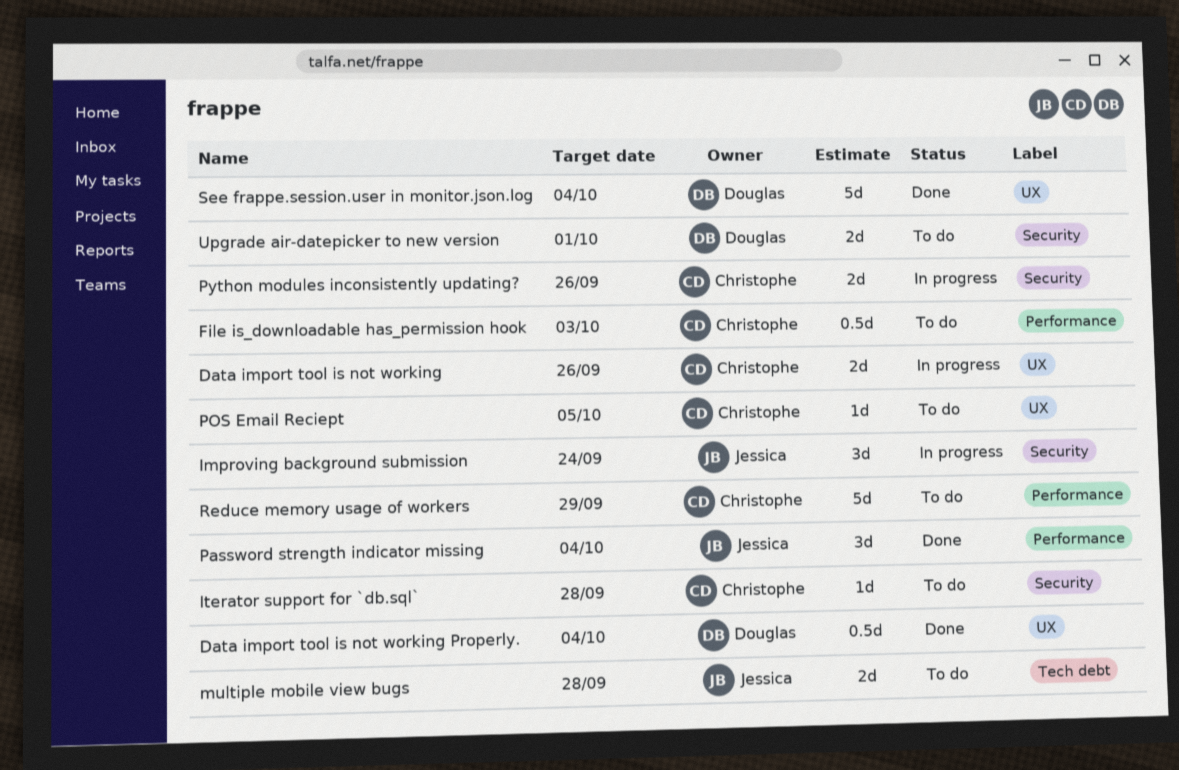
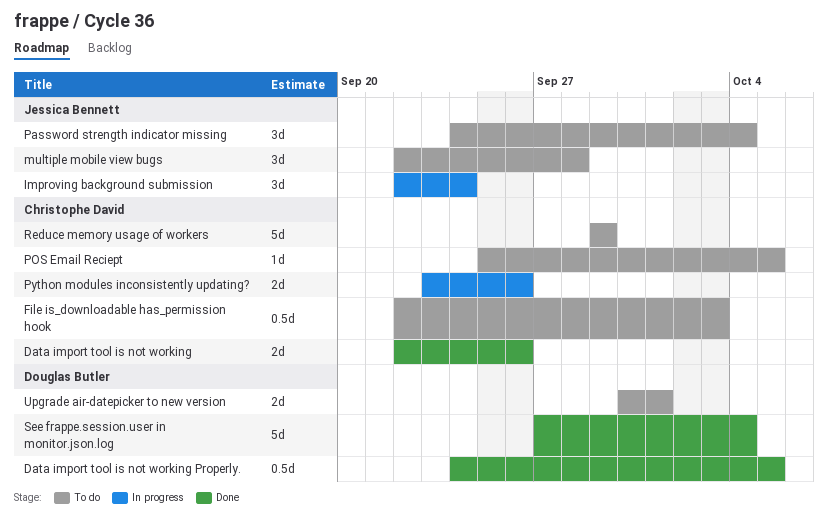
Data import tool is not working, status: In progress -> Done
Data import tool is not working Properly., due: Oct 4 -> Oct 5
Iterator support for `db.sql`: present -> none
multiple mobile view bugs, estimate: 2d -> 3d
Password strength indicator missing, status: Done -> To do

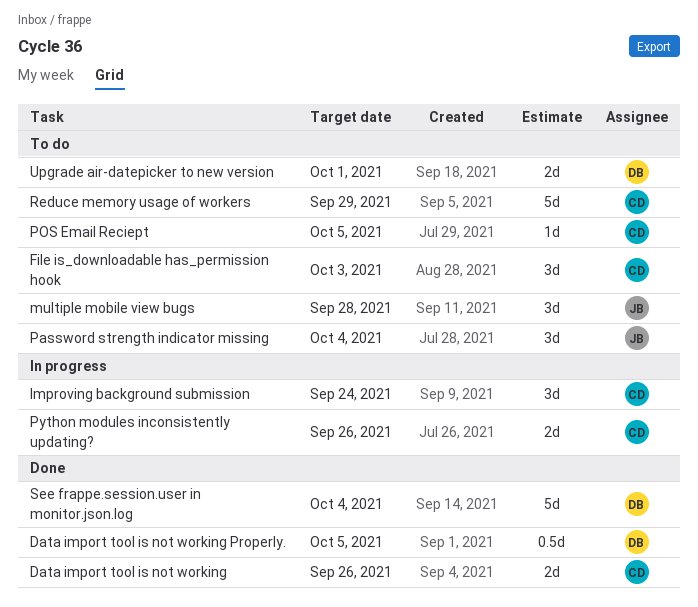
File is_downloadable has_permission hook, estimate: 0.5d -> 3d
Improving background submission, owner: Jessica Bennett -> Christophe David

